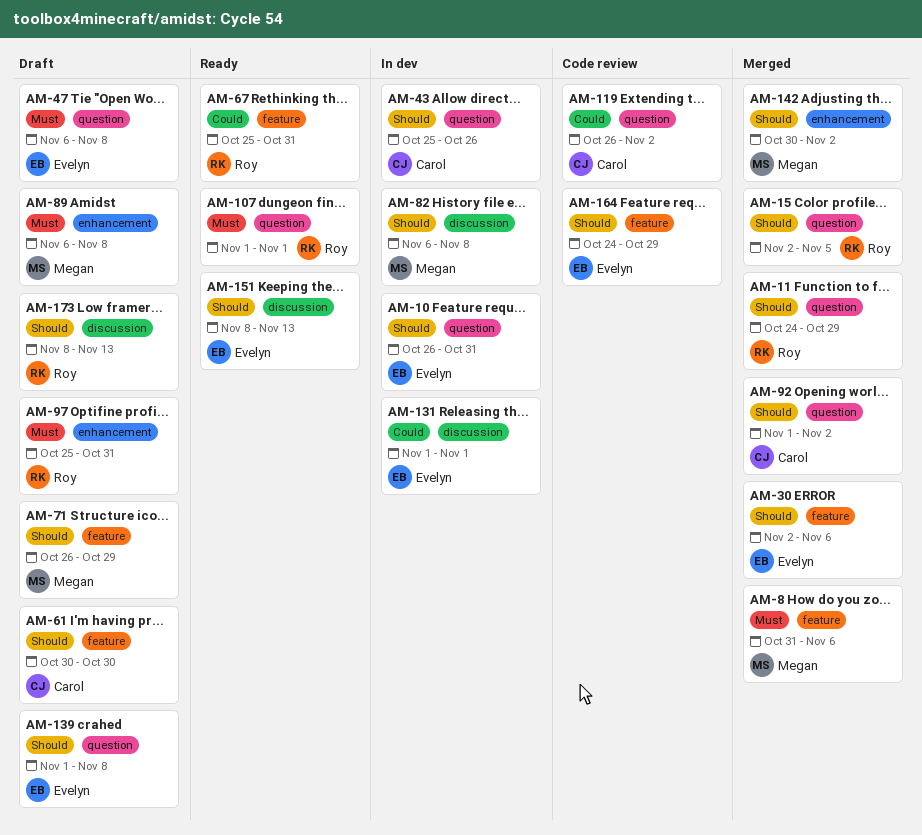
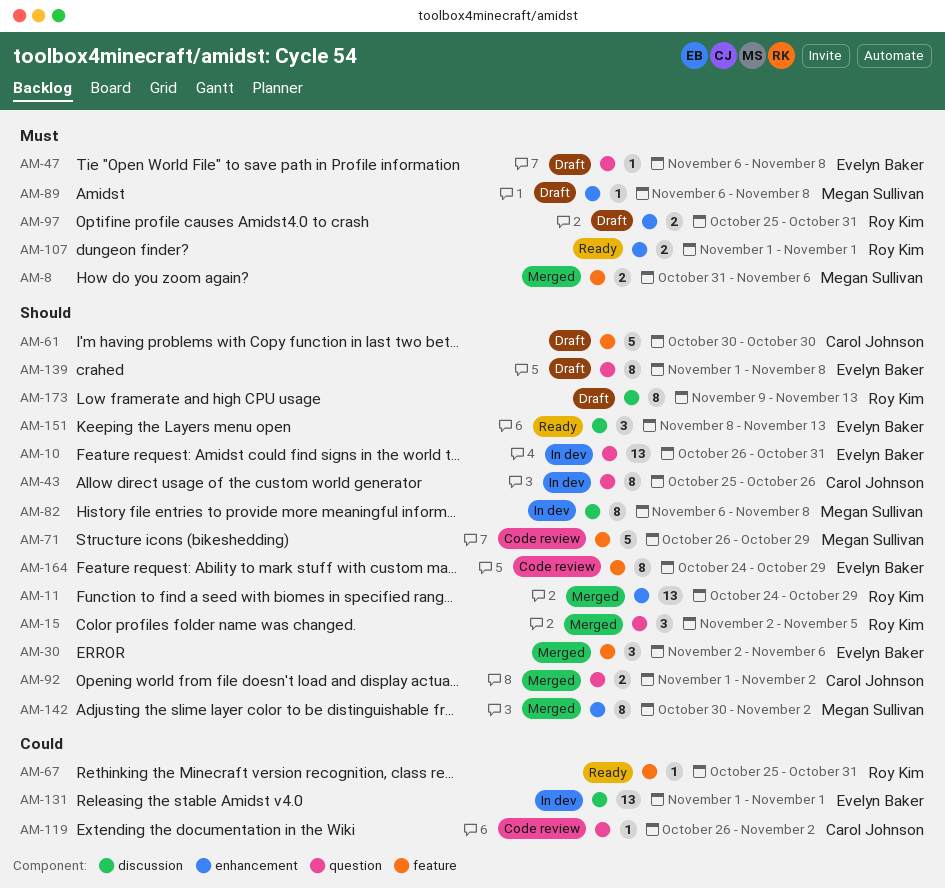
AM-11, label: question -> enhancement
AM-71, status: Draft -> Code review
AM-107, label: question -> enhancement
AM-173, start: Nov 8 -> Nov 9

